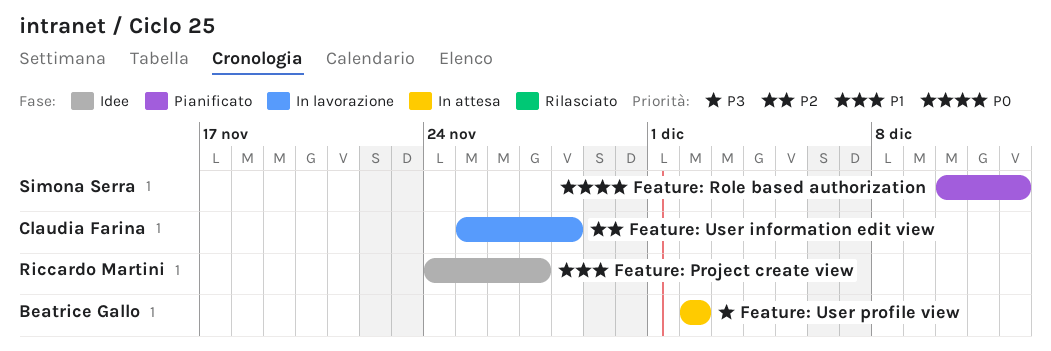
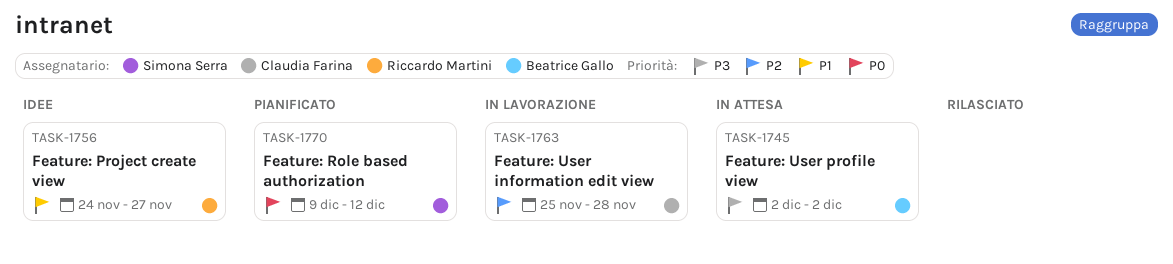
Feature: Role based authorization, start: Dec 10 -> Dec 9

